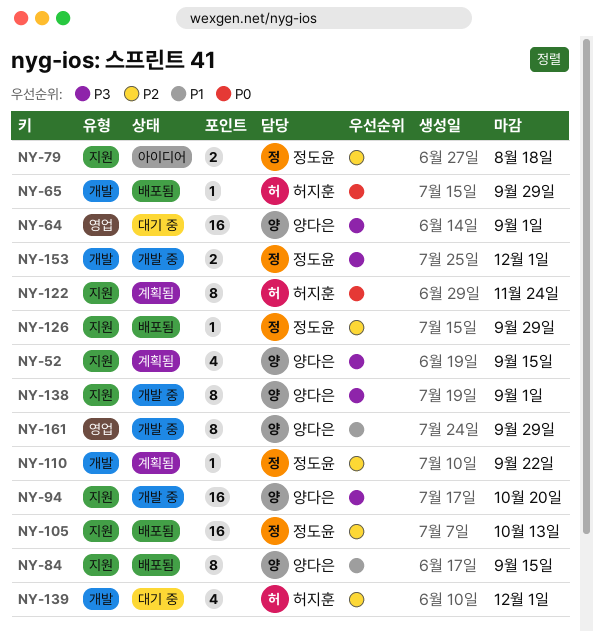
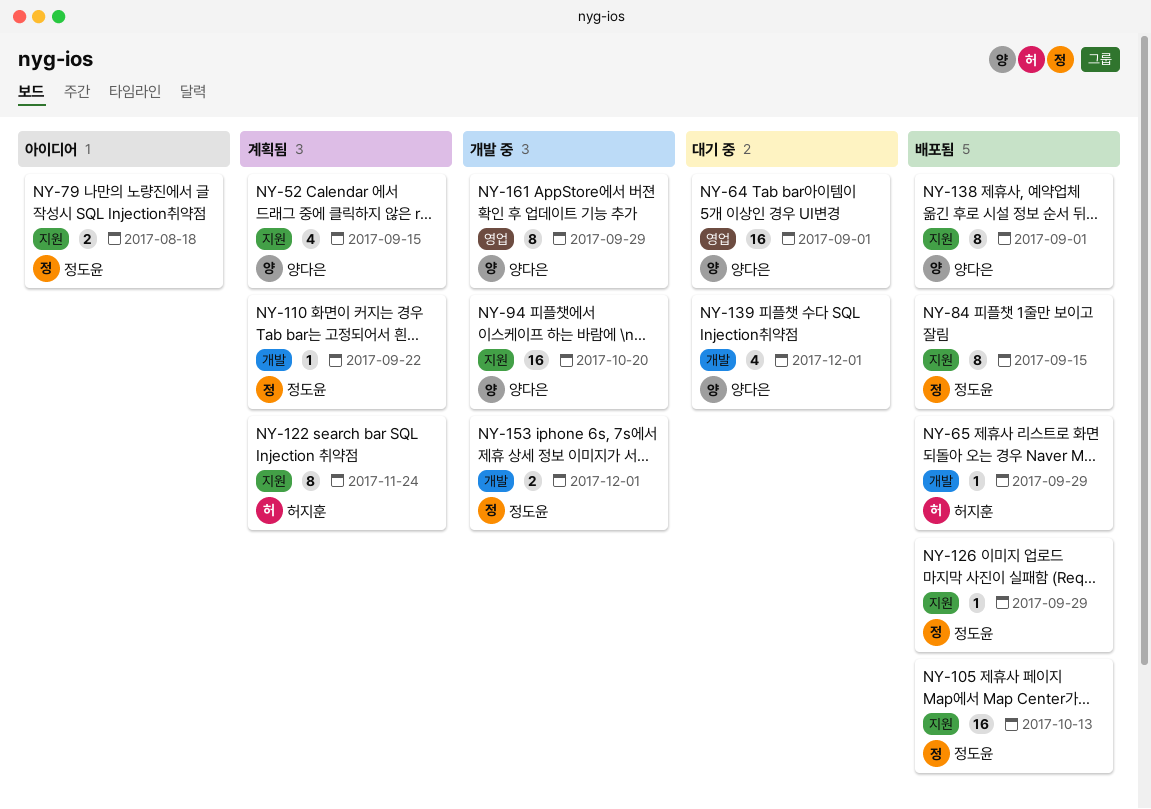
NY-84, owner: 양다은 -> 정도윤
NY-138, status: 개발 중 -> 배포됨
NY-139, owner: 허지훈 -> 양다은

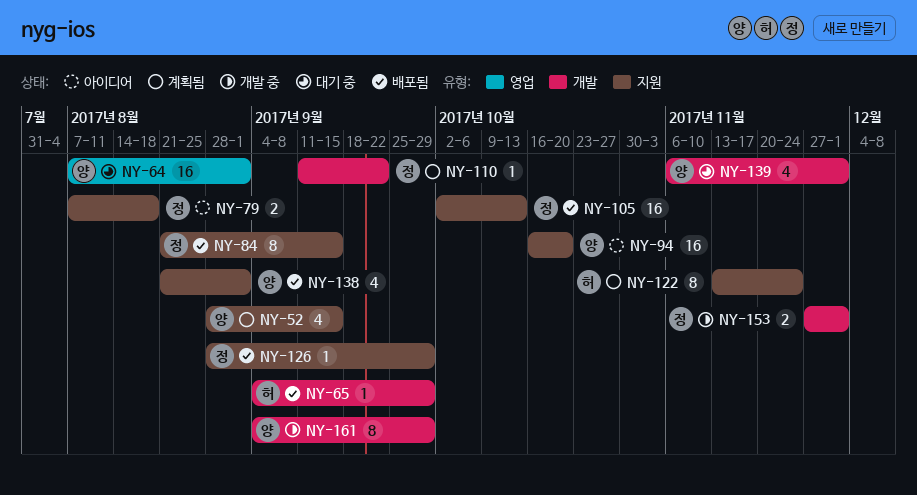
NY-94, status: 개발 중 -> 아이디어
NY-138, estimate: 8 -> 4
NY-161, label: 영업 -> 개발

